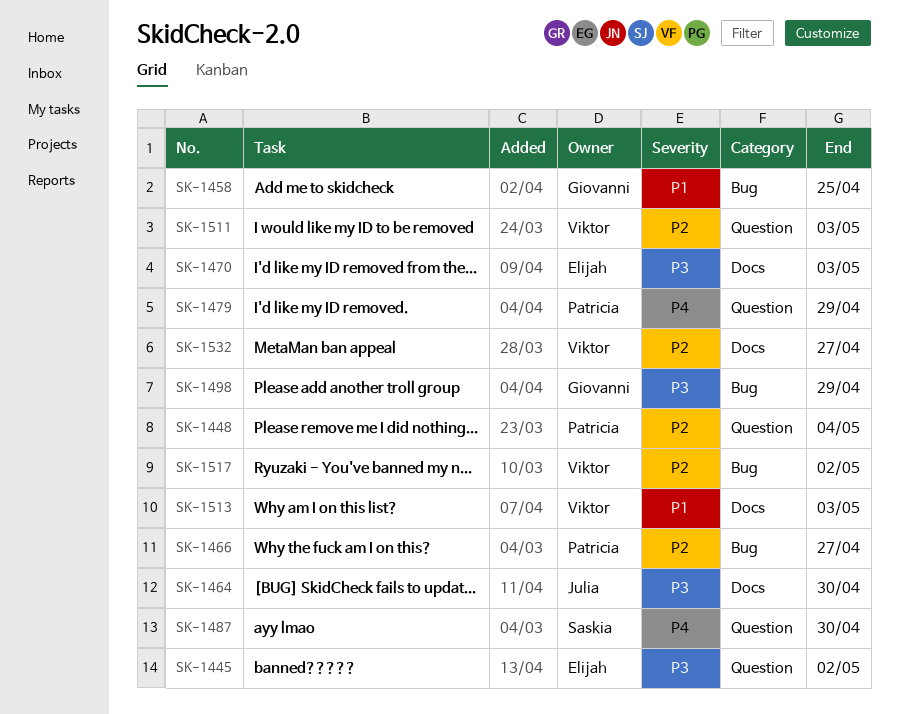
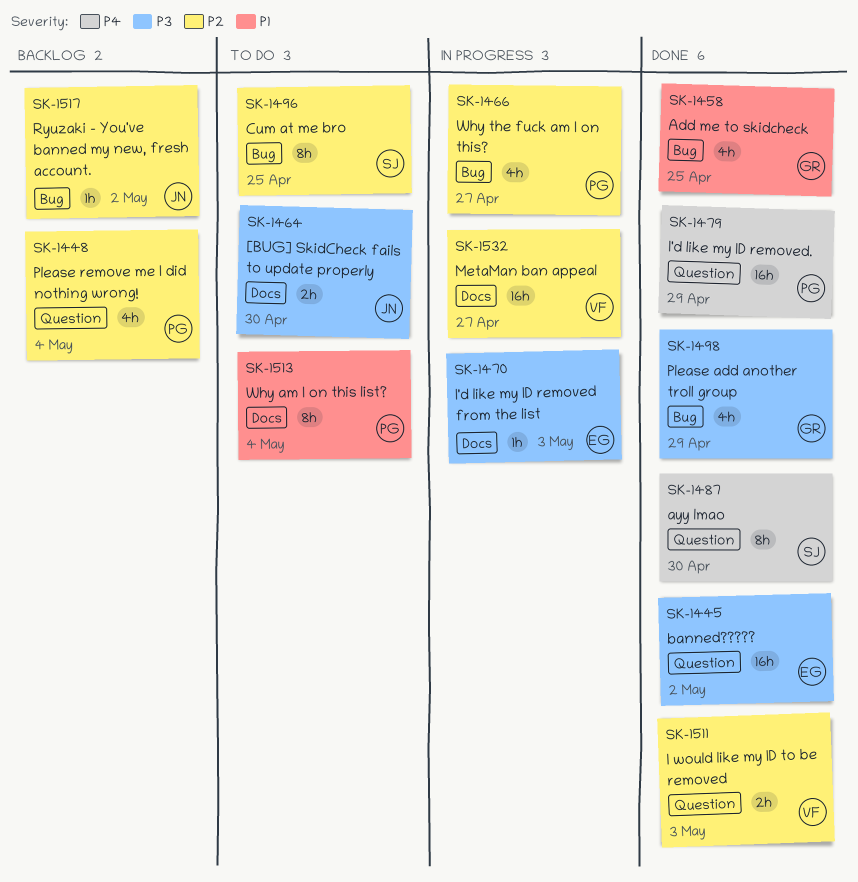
SK-1496: none -> present
SK-1513, owner: Viktor -> Patricia
SK-1513, due: May 3 -> May 4
SK-1517, owner: Viktor -> Julia

